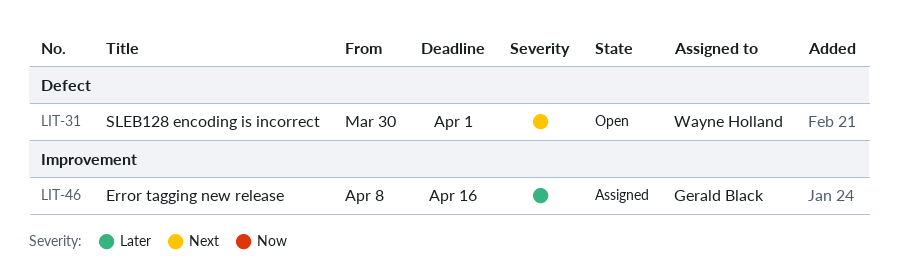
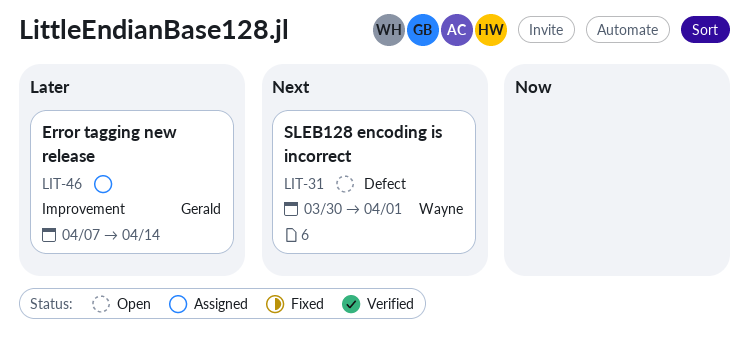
LIT-46, start: Apr 8 -> Apr 7
LIT-46, due: Apr 16 -> Apr 14

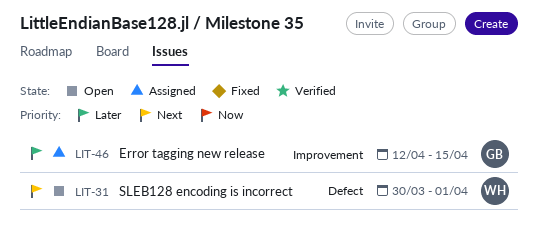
LIT-46, start: Apr 7 -> Apr 12
LIT-46, due: Apr 14 -> Apr 15

